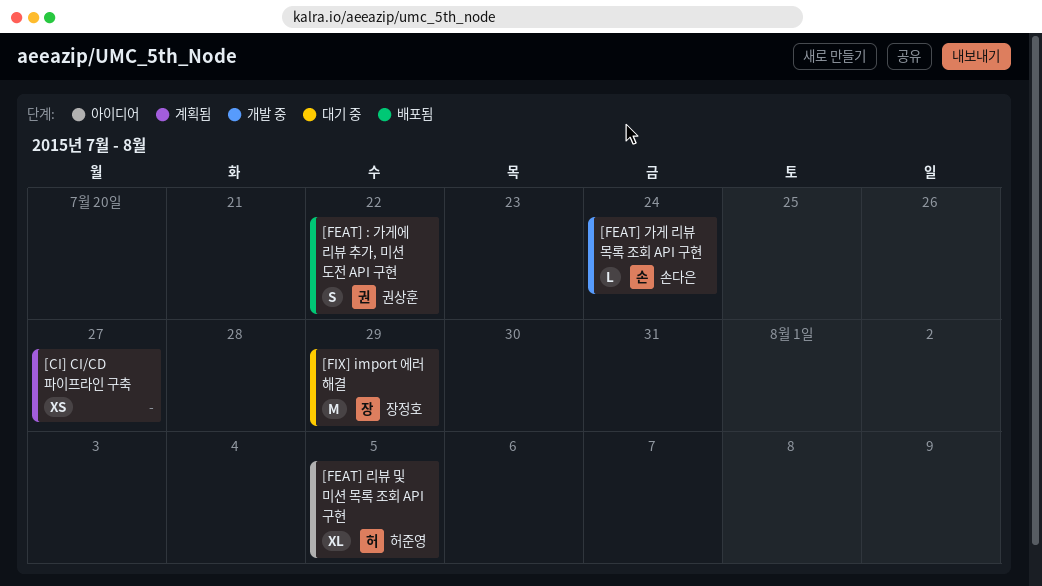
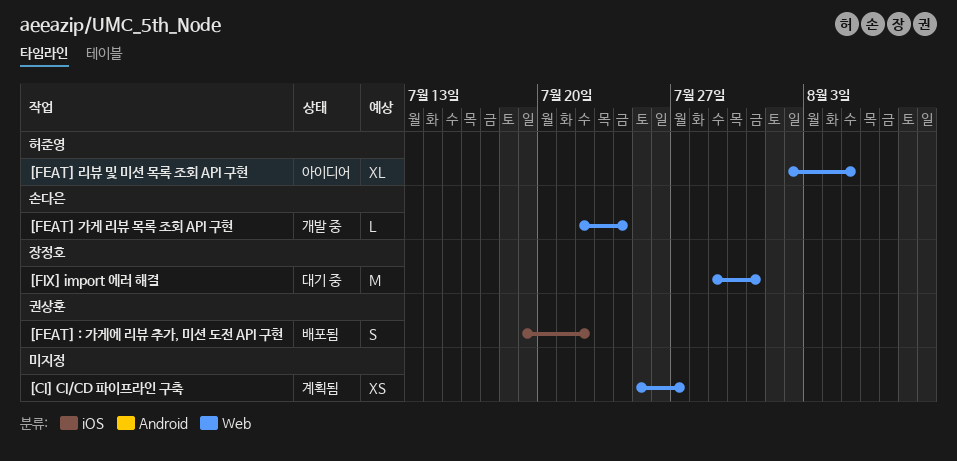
[FIX] import 에러 해결, due: Jul 29 -> Jul 31

